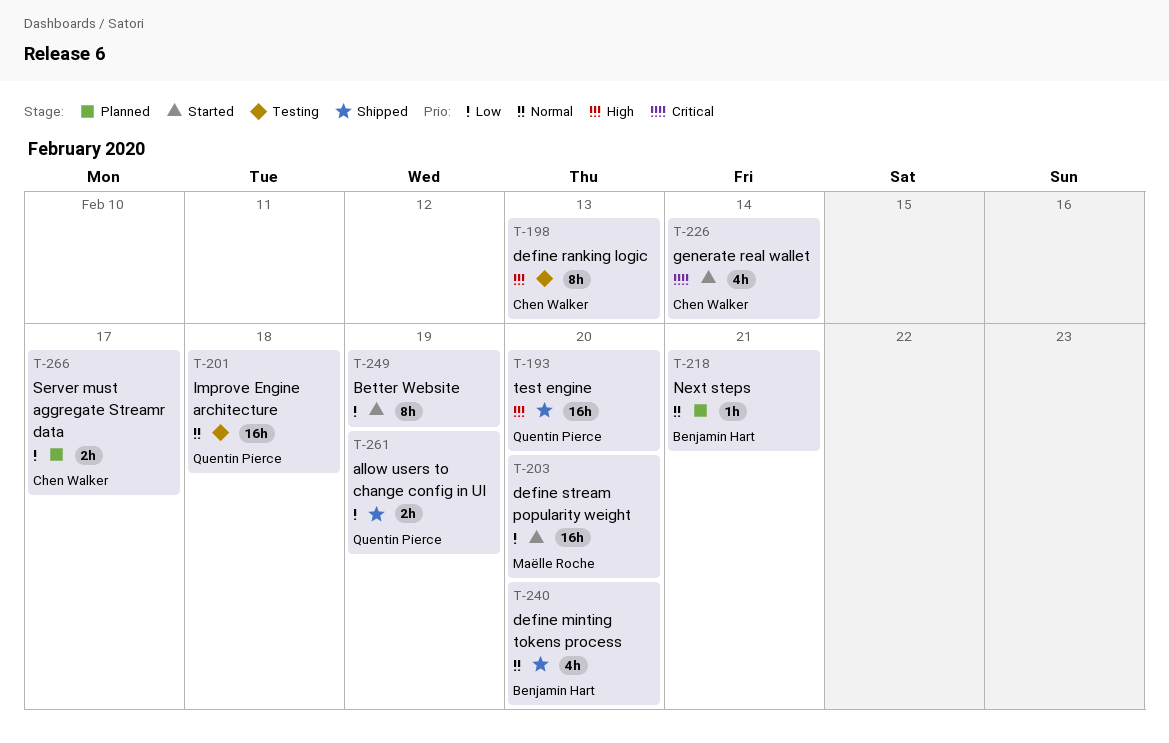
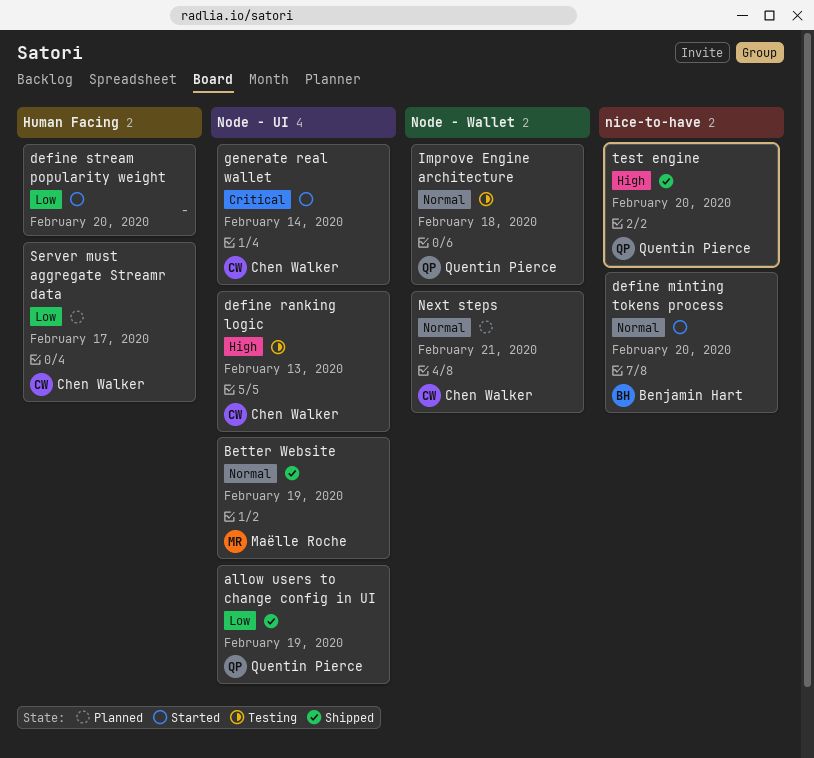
Better Website, status: Started -> Shipped
Better Website, owner: none -> Maëlle Roche
Better Website, priority: Low -> Normal
define minting tokens process, status: Shipped -> Started
define stream popularity weight, owner: Maëlle Roche -> none
Next steps, owner: Benjamin Hart -> Chen Walker

